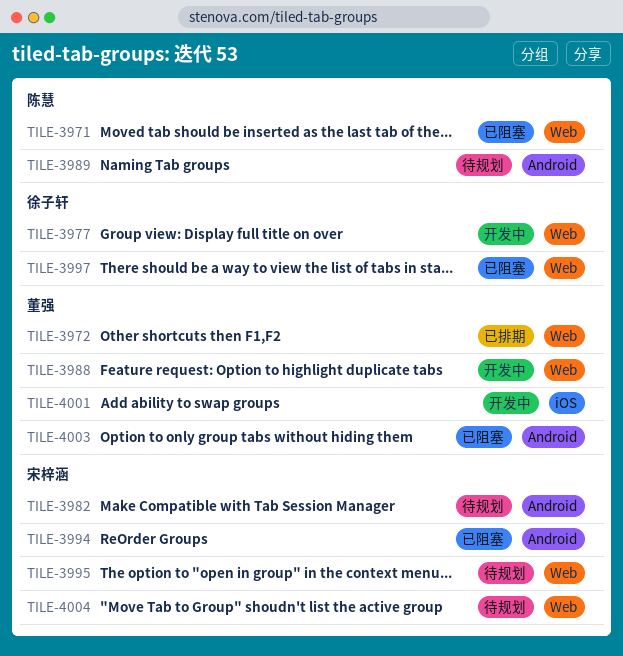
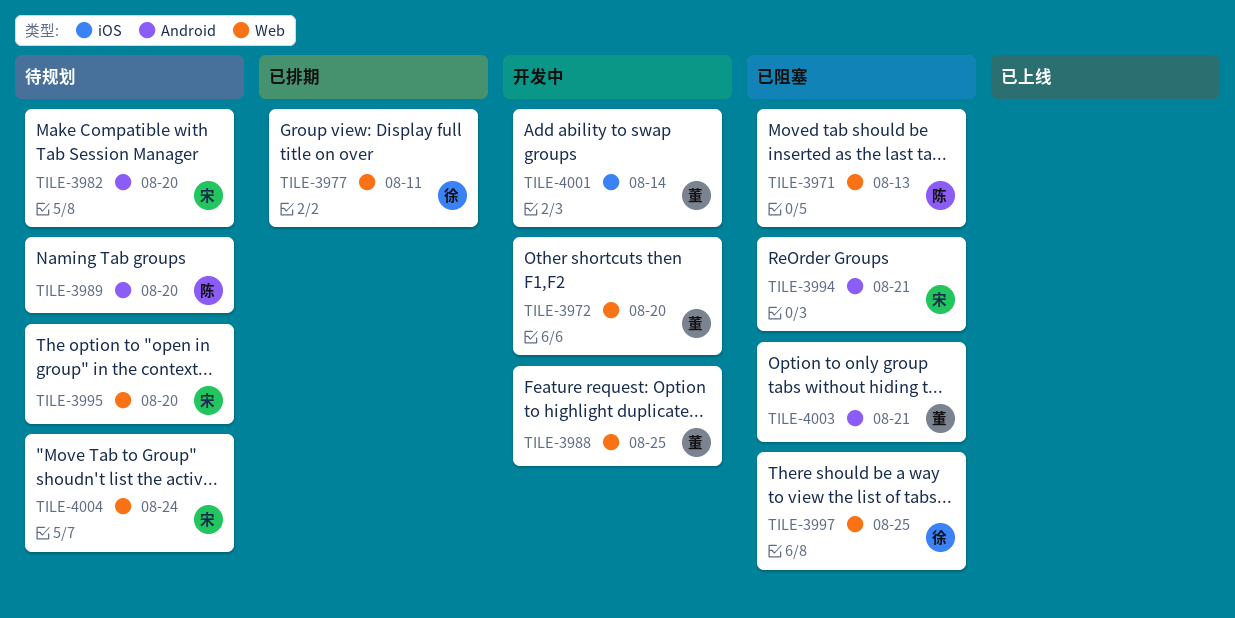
TILE-3972, status: 已排期 -> 开发中
TILE-3977, status: 开发中 -> 已排期

